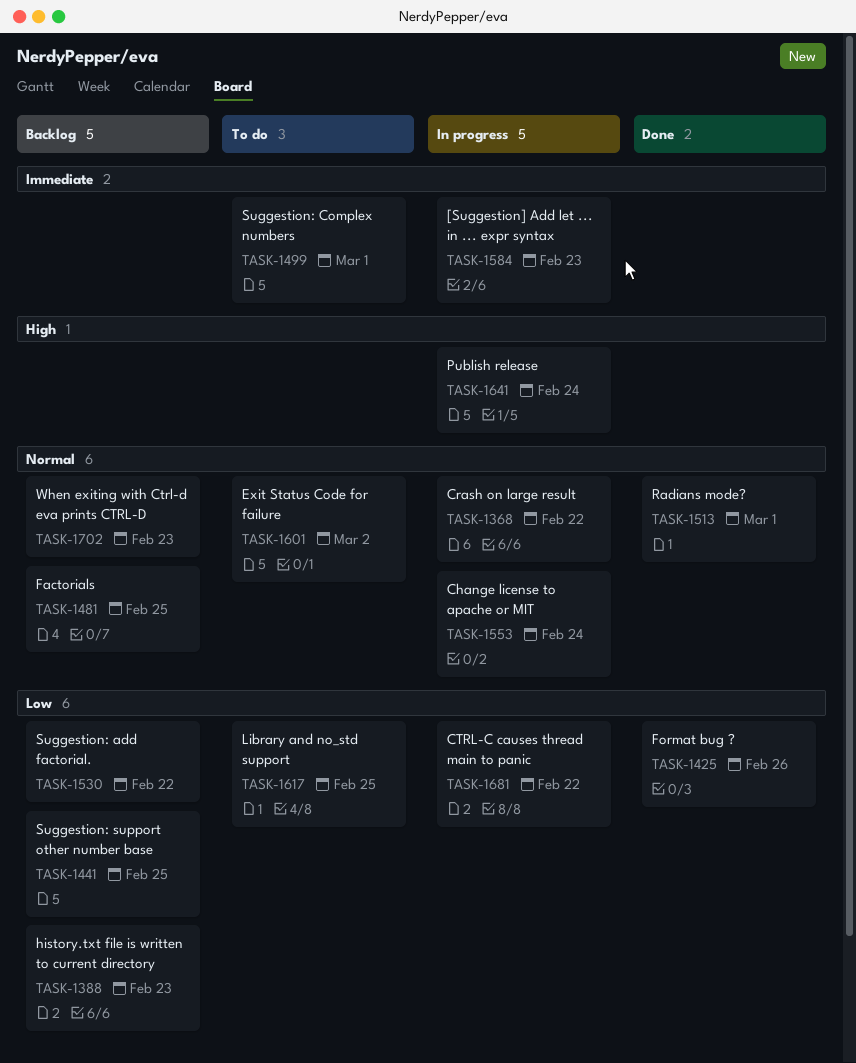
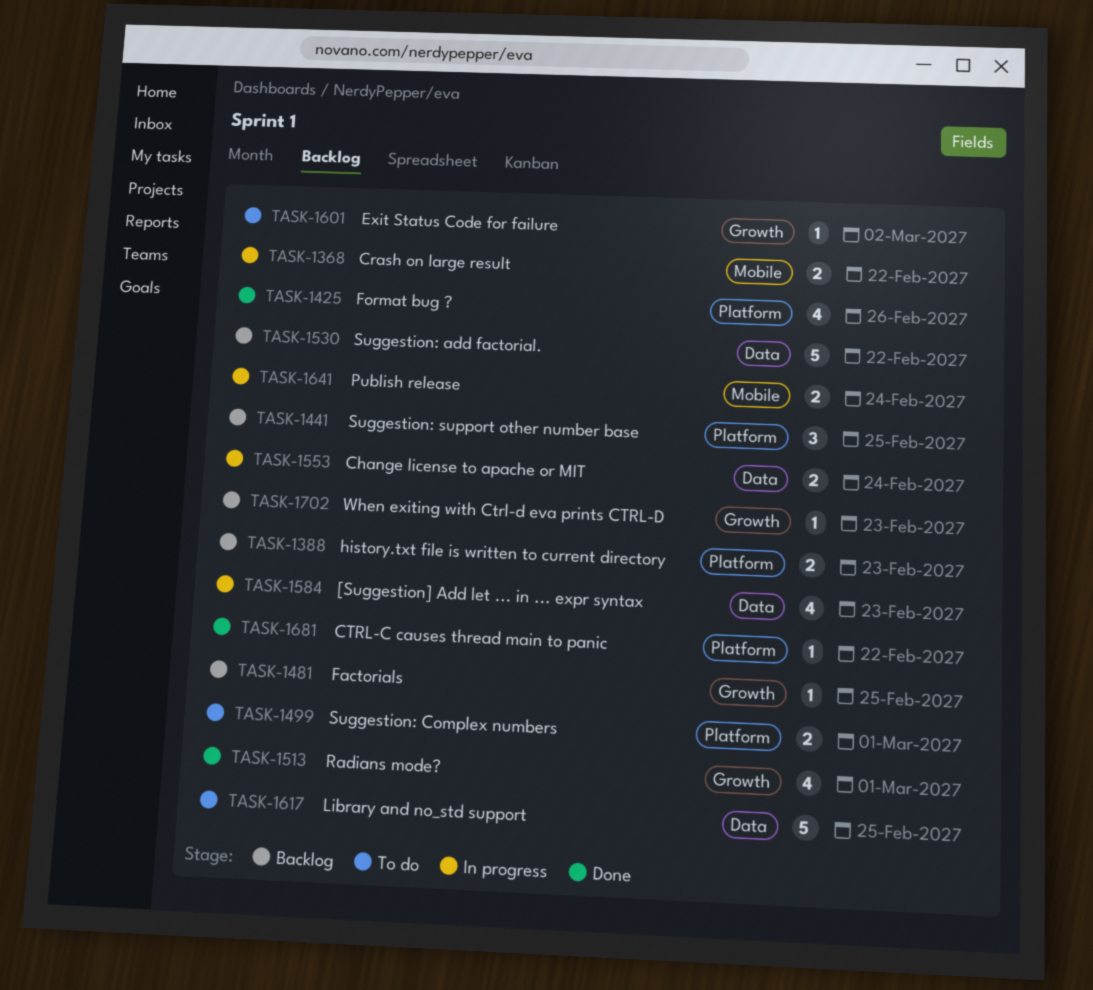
TASK-1681, status: In progress -> Done

